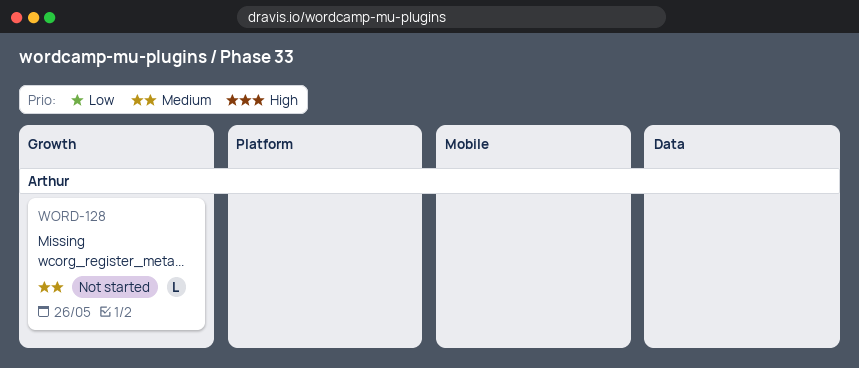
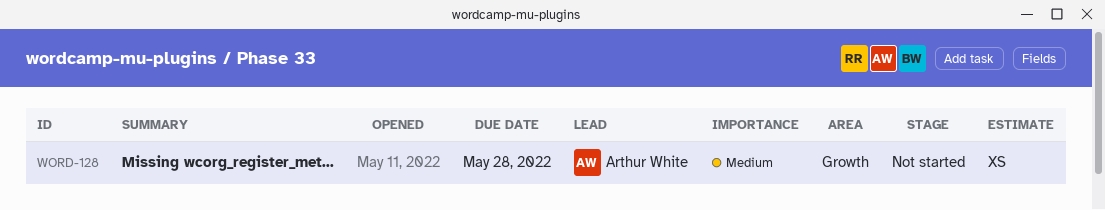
WORD-128, estimate: L -> XS
WORD-128, due: May 26 -> May 28

